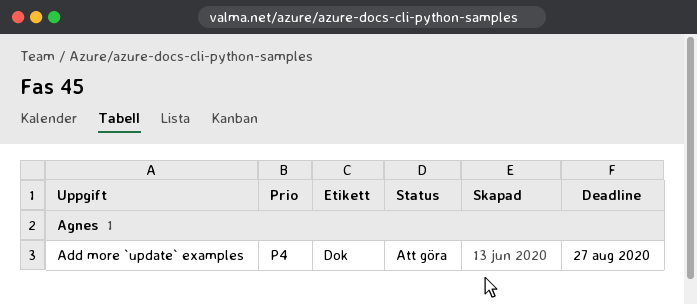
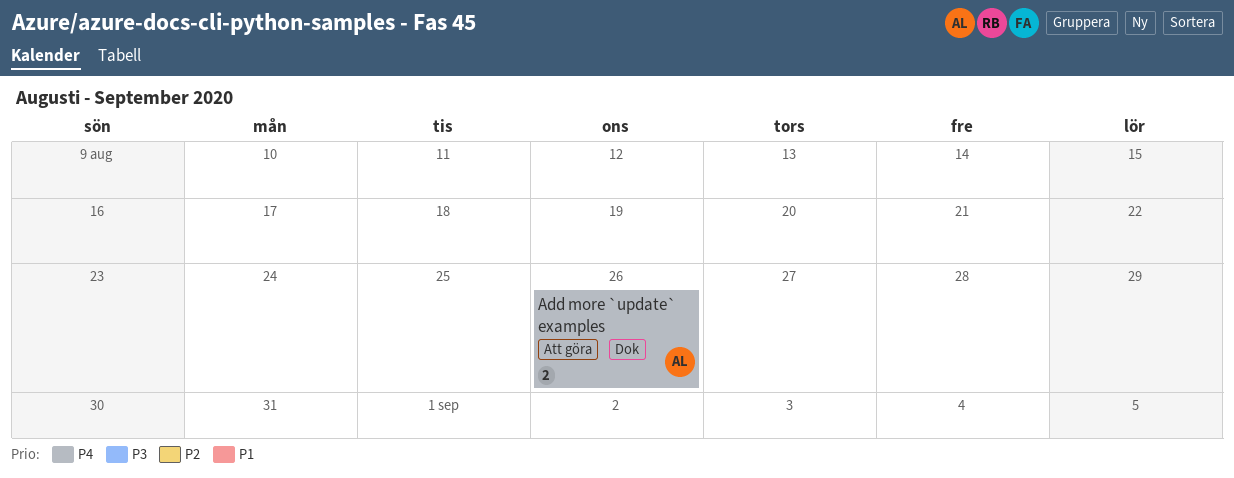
Add more `update` examples, due: Aug 27 -> Aug 26

